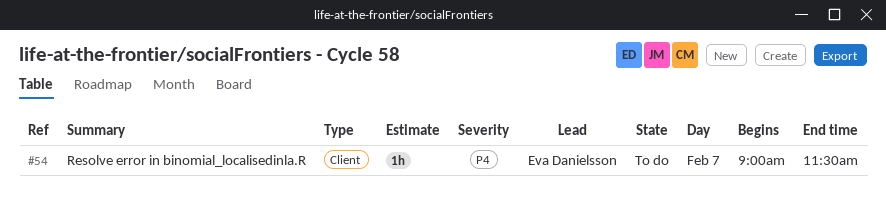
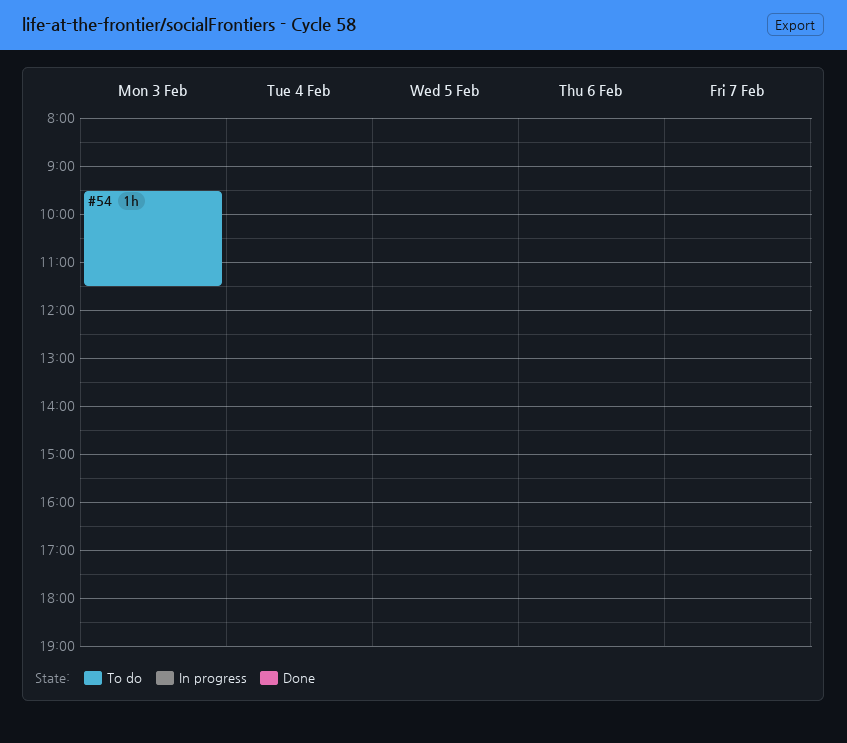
#54, day: Feb 7 -> Feb 3
#54, begins: 09:00 -> 09:30

